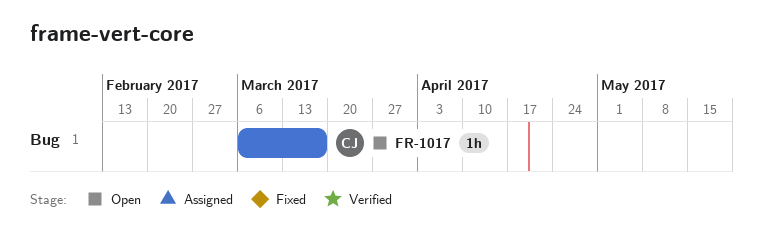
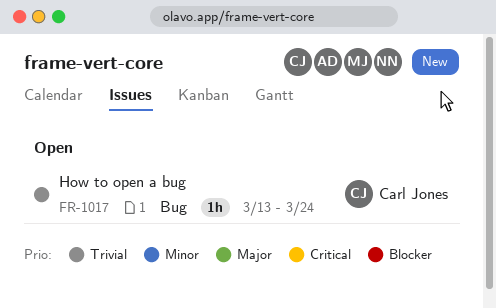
FR-1017, start: Mar 6 -> Mar 13
FR-1017, due: Mar 17 -> Mar 24

